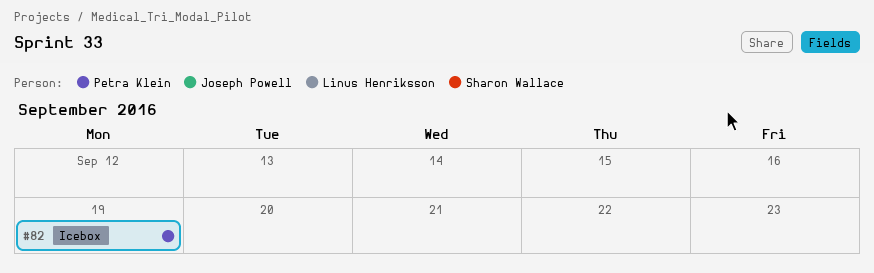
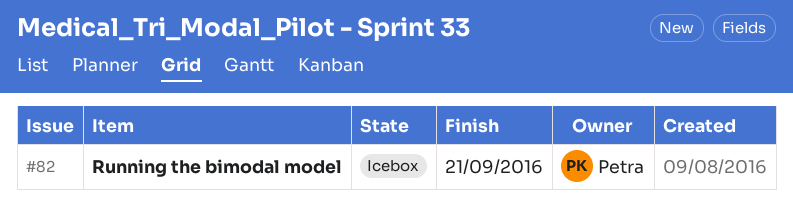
#82, due: Sep 19 -> Sep 21

